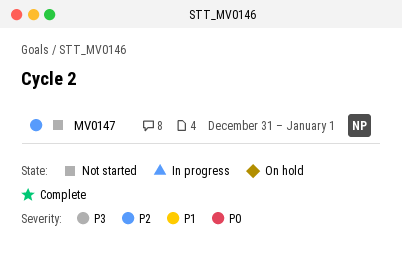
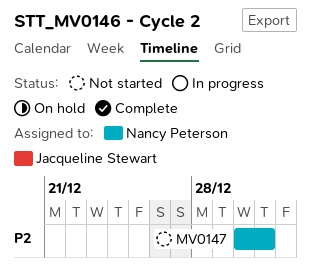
MV0147, start: Dec 31 -> Dec 30
MV0147, due: Jan 1 -> Dec 31

